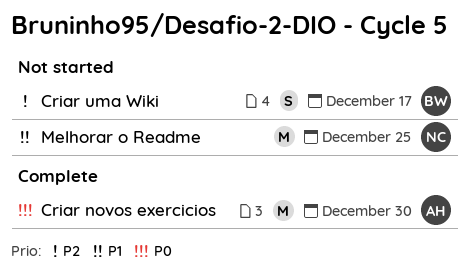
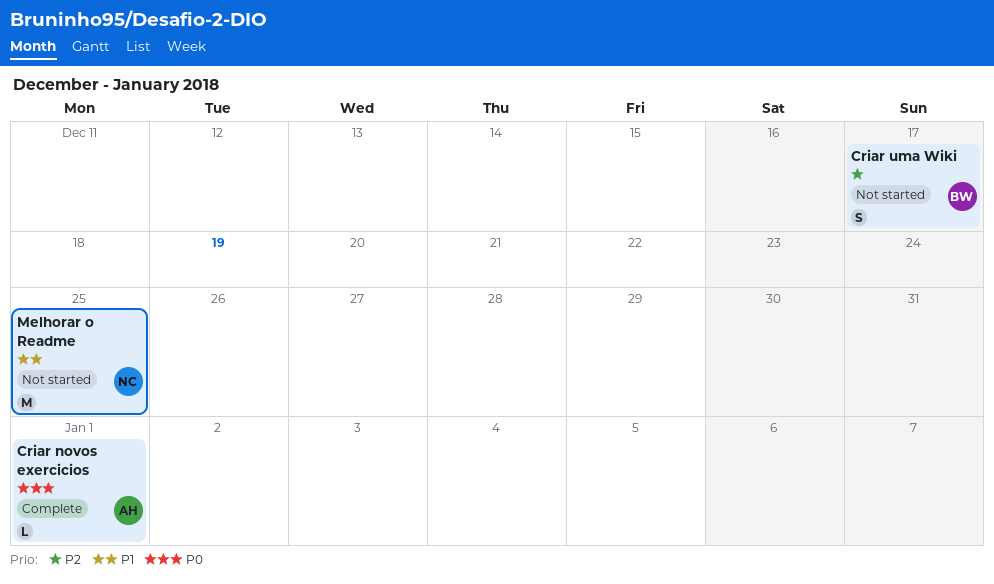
Criar novos exercicios, estimate: M -> L
Criar novos exercicios, due: Dec 30 -> Jan 1

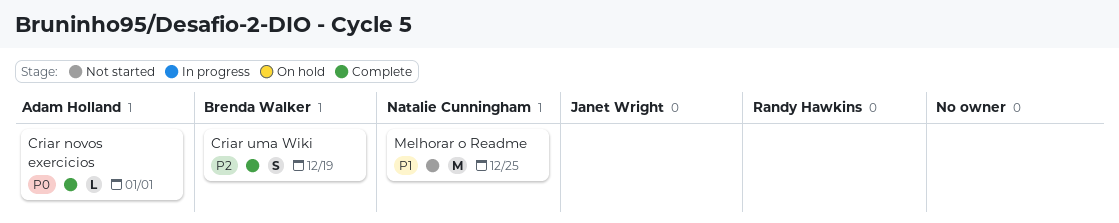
Criar uma Wiki, status: Not started -> Complete
Criar uma Wiki, due: Dec 17 -> Dec 19

